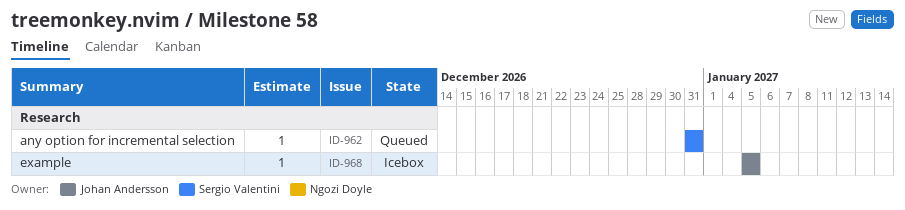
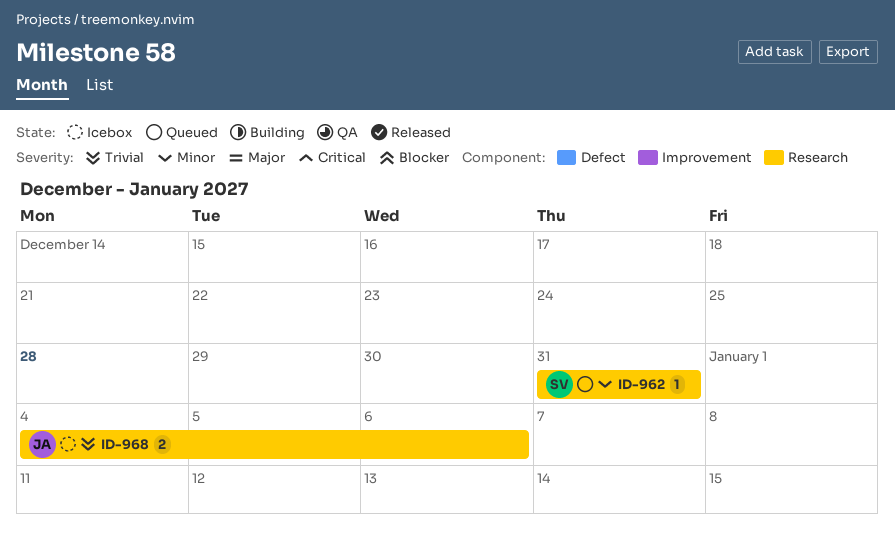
ID-968, estimate: 1 -> 2
ID-968, start: Jan 5 -> Jan 4
ID-968, due: Jan 5 -> Jan 6

